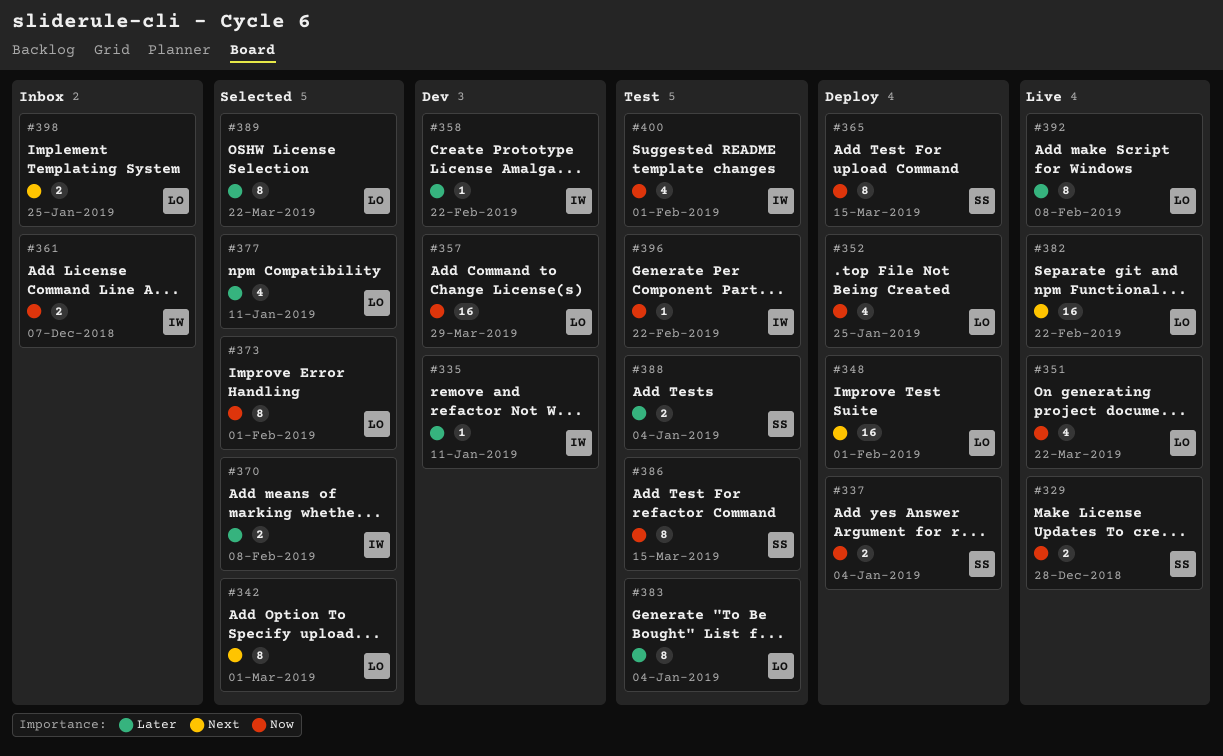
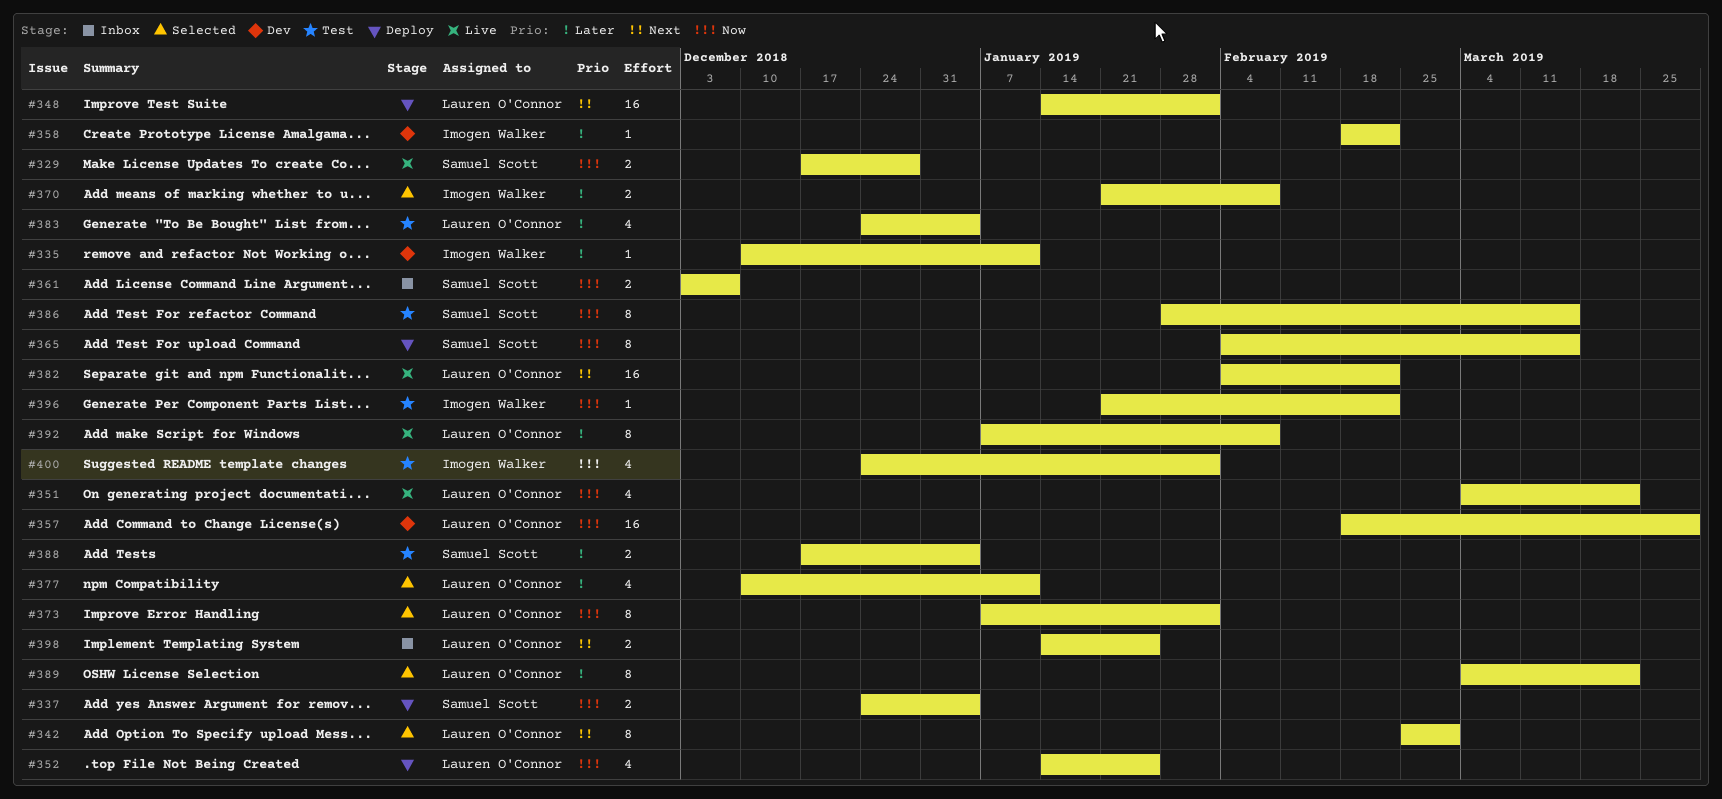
#361, owner: Imogen Walker -> Samuel Scott
#383, estimate: 8 -> 4

